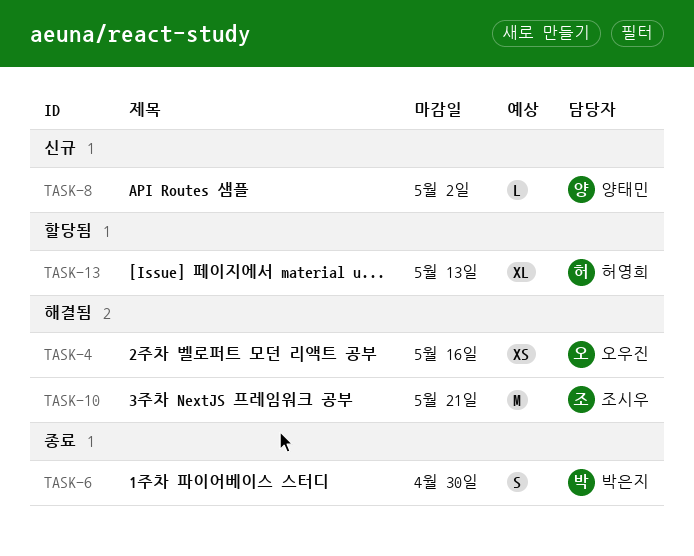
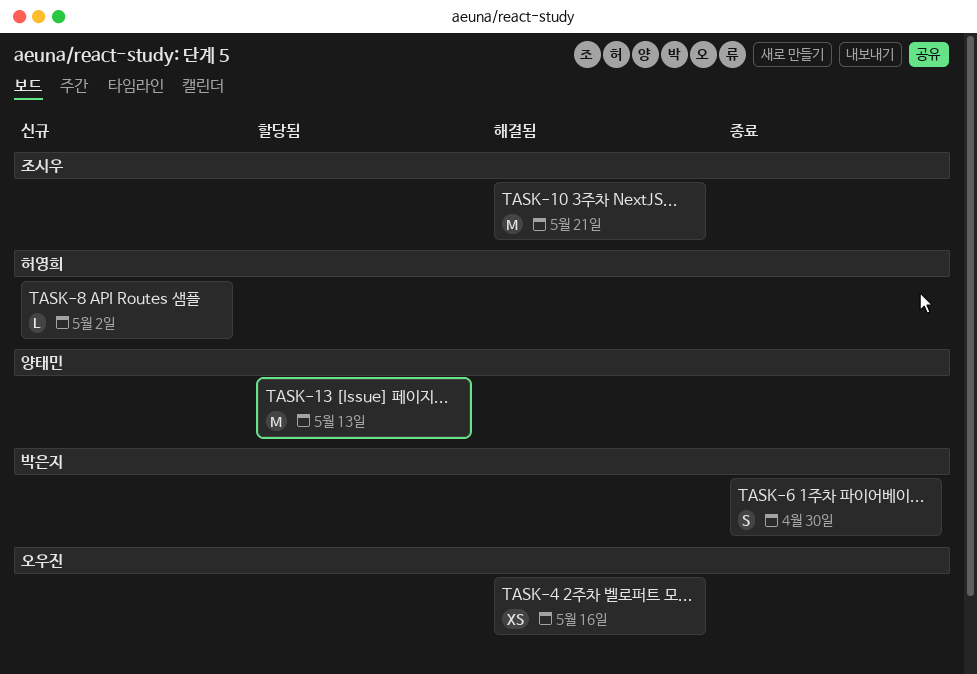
TASK-8, owner: 양태민 -> 허영희
TASK-13, owner: 허영희 -> 양태민
TASK-13, estimate: XL -> M

